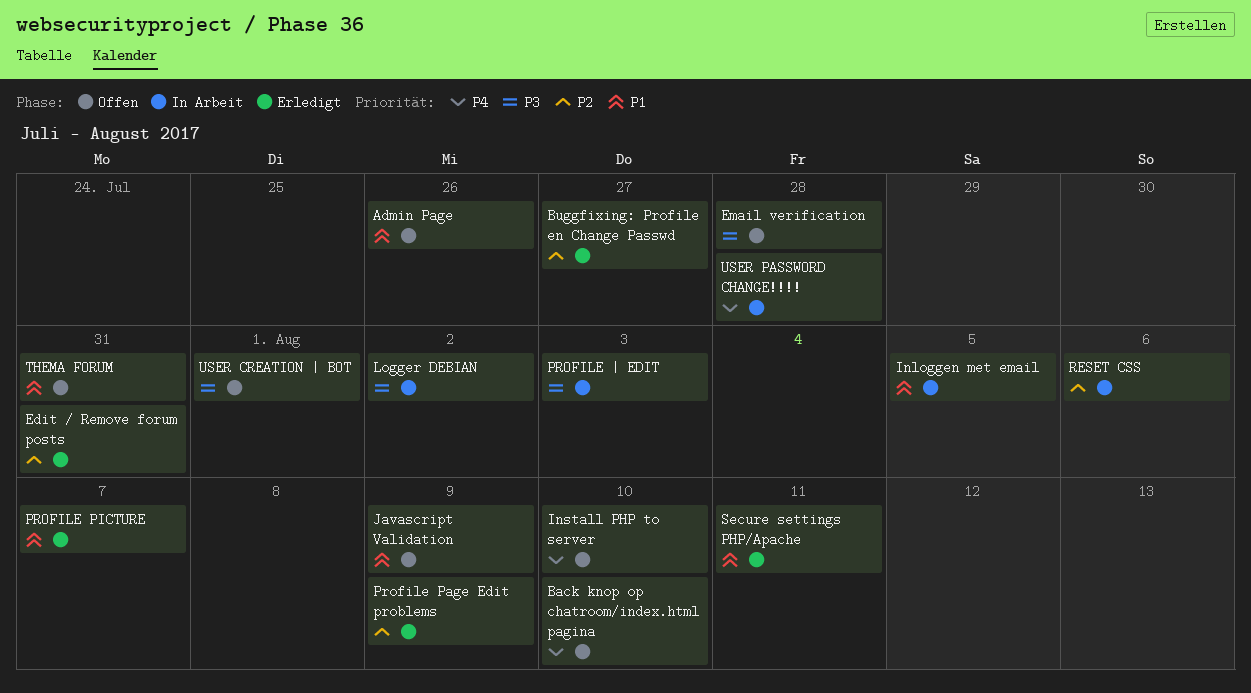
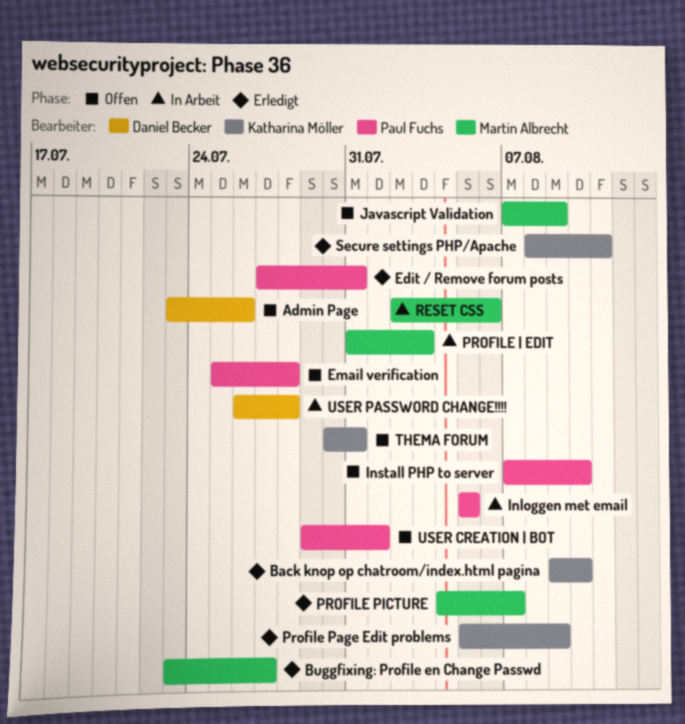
Back knop op chatroom/index.html pagina, status: Offen -> Erledigt
Logger DEBIAN: present -> none

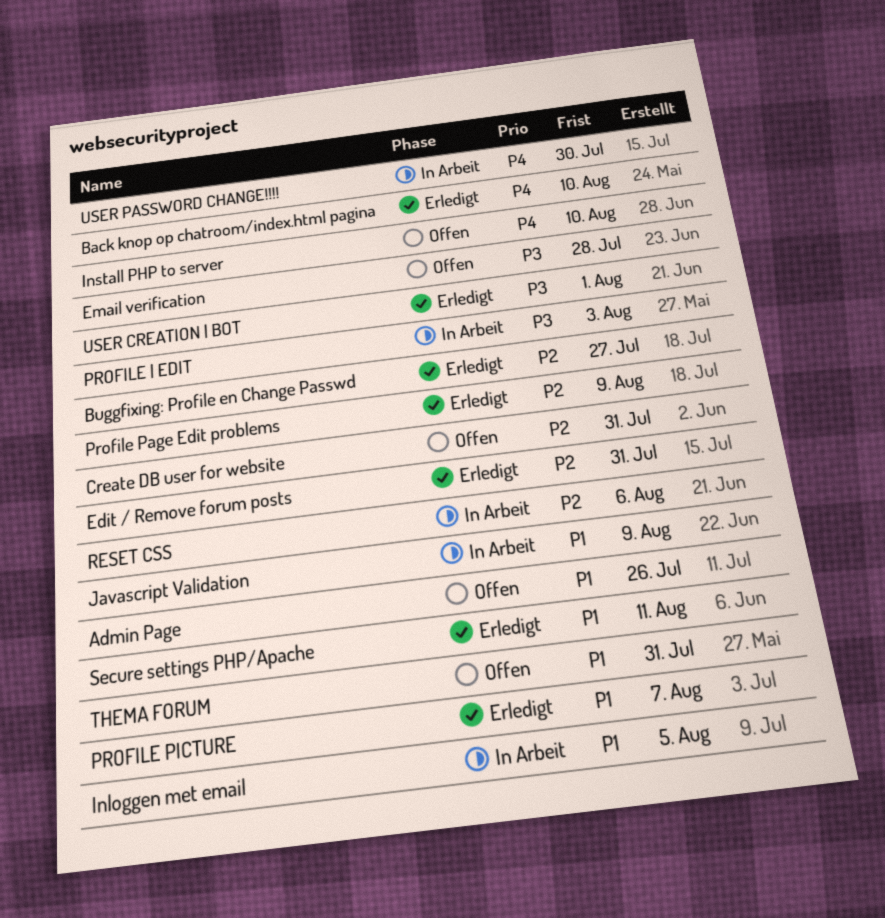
Create DB user for website: none -> present
Javascript Validation, status: Offen -> In Arbeit
USER CREATION | BOT, status: Offen -> Erledigt
USER PASSWORD CHANGE!!!!, due: Jul 28 -> Jul 30

